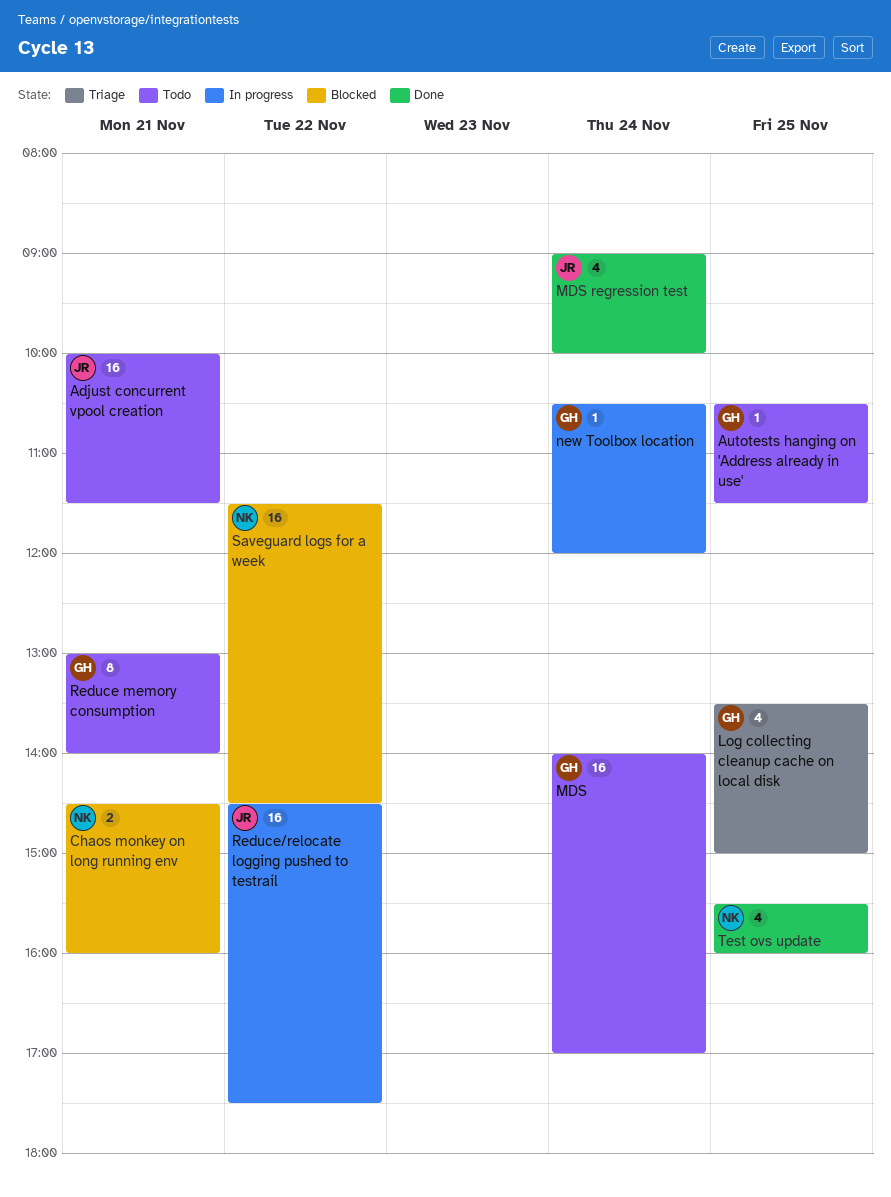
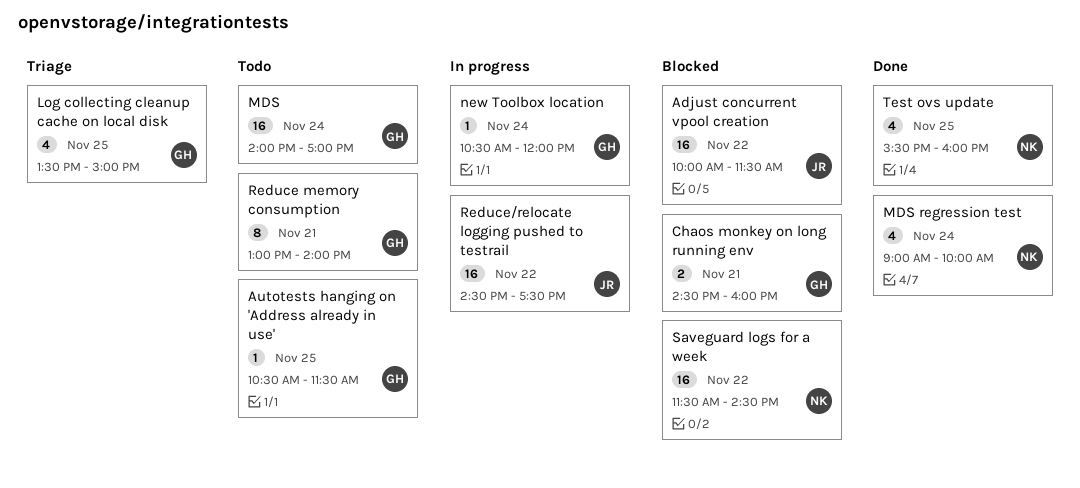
Adjust concurrent vpool creation, status: Todo -> Blocked
Adjust concurrent vpool creation, day: Nov 21 -> Nov 22
Chaos monkey on long running env, owner: NK -> GH
MDS regression test, owner: JR -> NK

